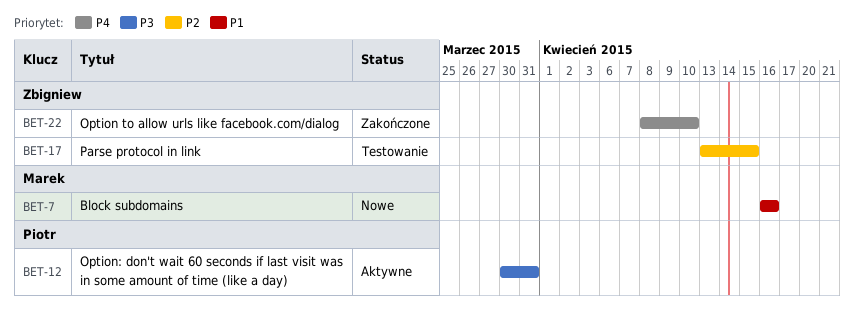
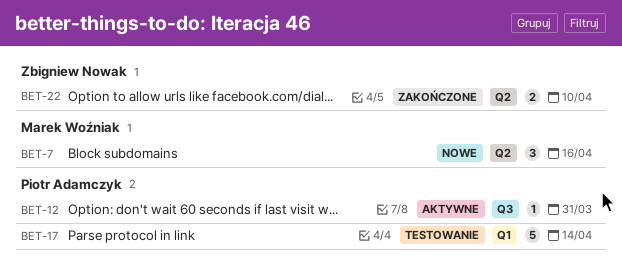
BET-17, owner: Zbigniew Nowak -> Piotr Adamczyk
BET-17, due: Apr 15 -> Apr 14

